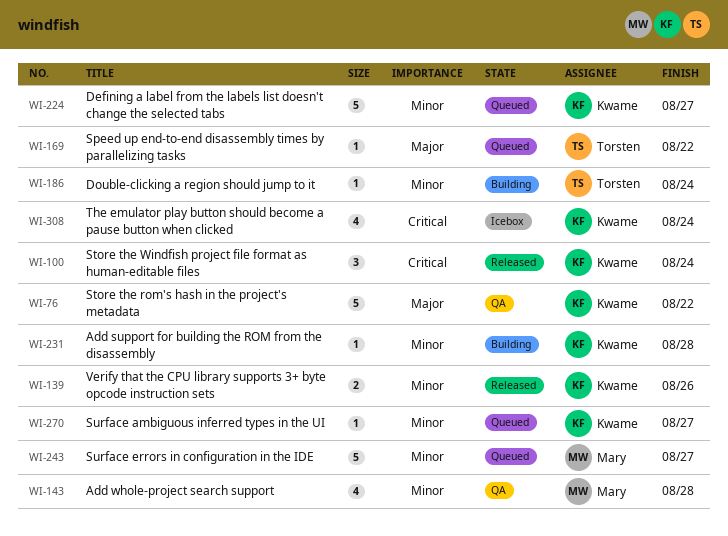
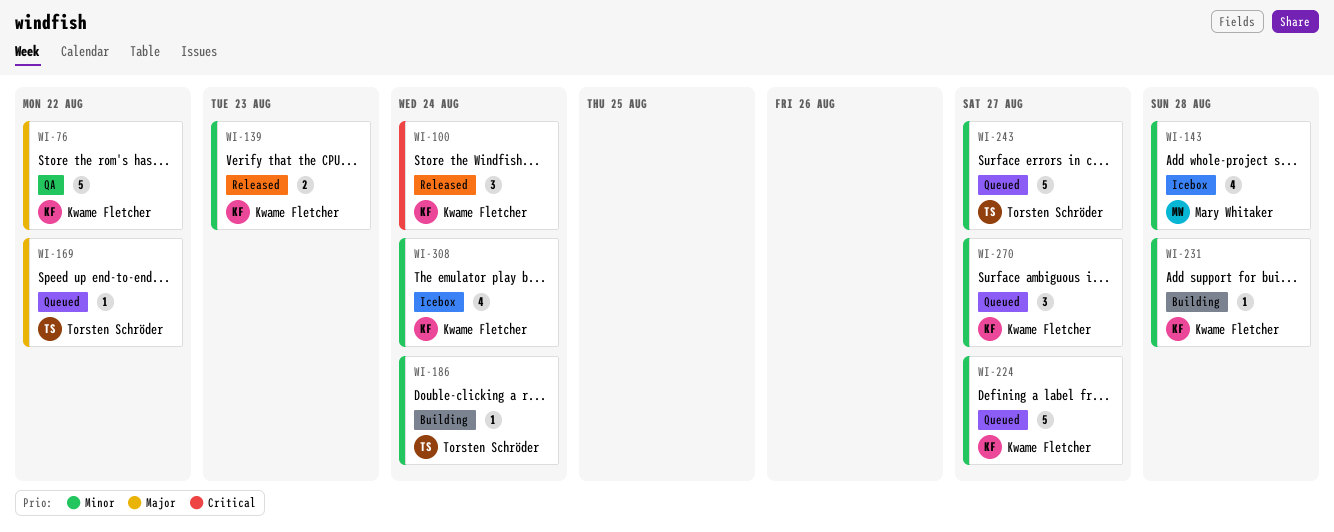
WI-139, due: Aug 26 -> Aug 23
WI-143, status: QA -> Icebox
WI-243, owner: Mary Whitaker -> Torsten Schröder
WI-270, estimate: 1 -> 3
WI-308, priority: Critical -> Minor

